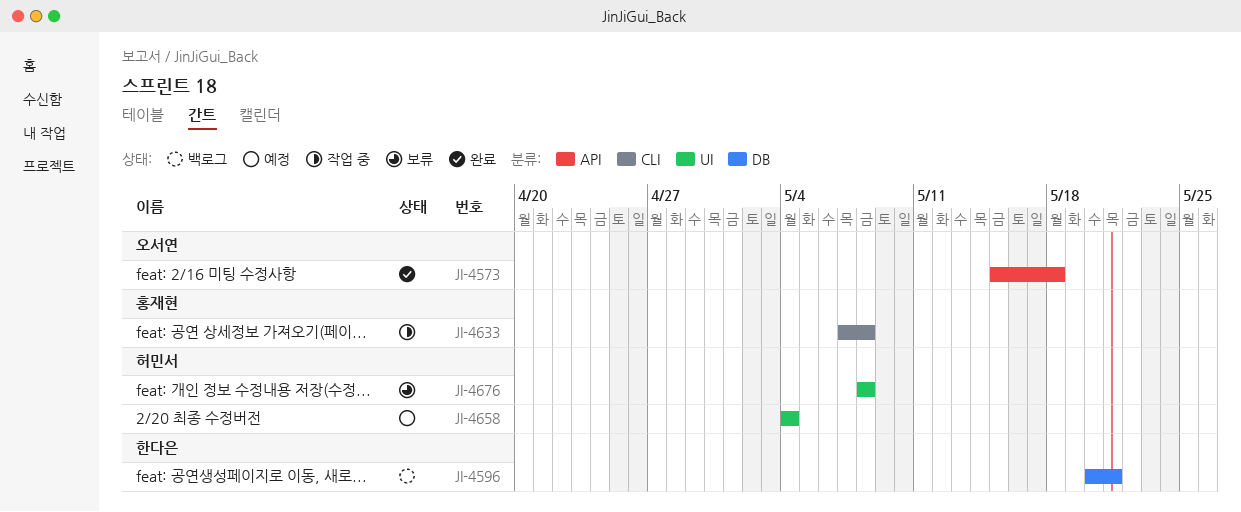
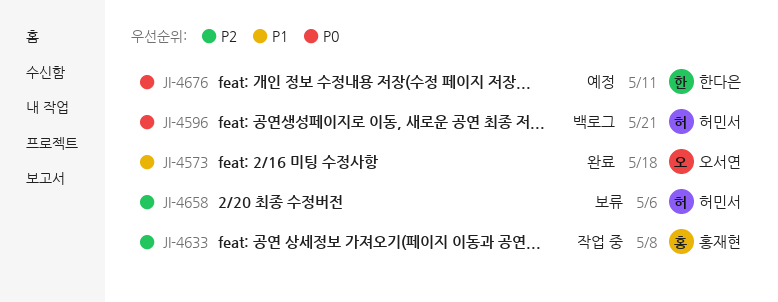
JI-4596, owner: 한다은 -> 허민서
JI-4658, status: 예정 -> 보류
JI-4658, due: May 4 -> May 6
JI-4676, status: 보류 -> 예정
JI-4676, owner: 허민서 -> 한다은
JI-4676, due: May 8 -> May 11

